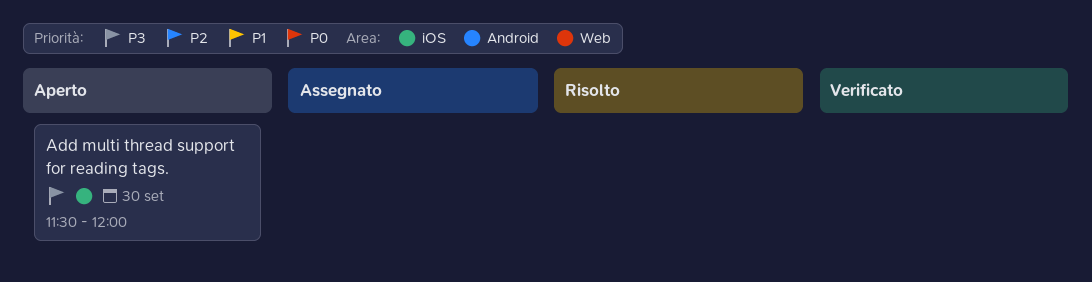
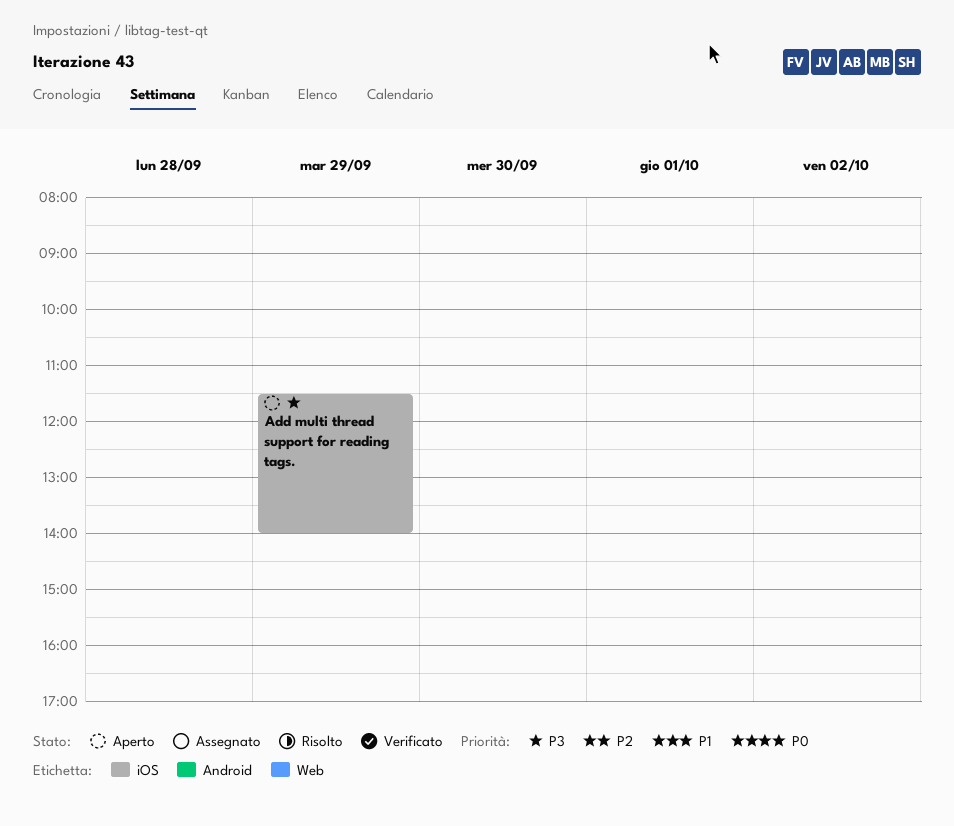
Add multi thread support for reading tags., day: Sep 30 -> Sep 29
Add multi thread support for reading tags., ends: 12:00 -> 14:00

